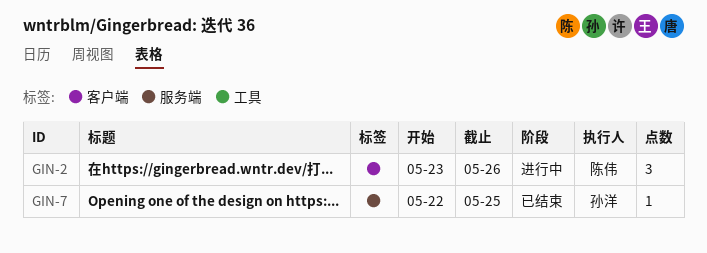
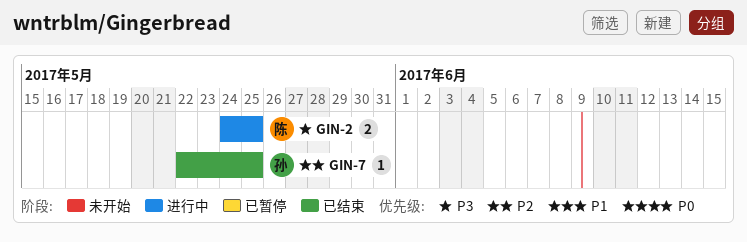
GIN-2, estimate: 3 -> 2
GIN-2, start: May 23 -> May 24
GIN-2, due: May 26 -> May 25

